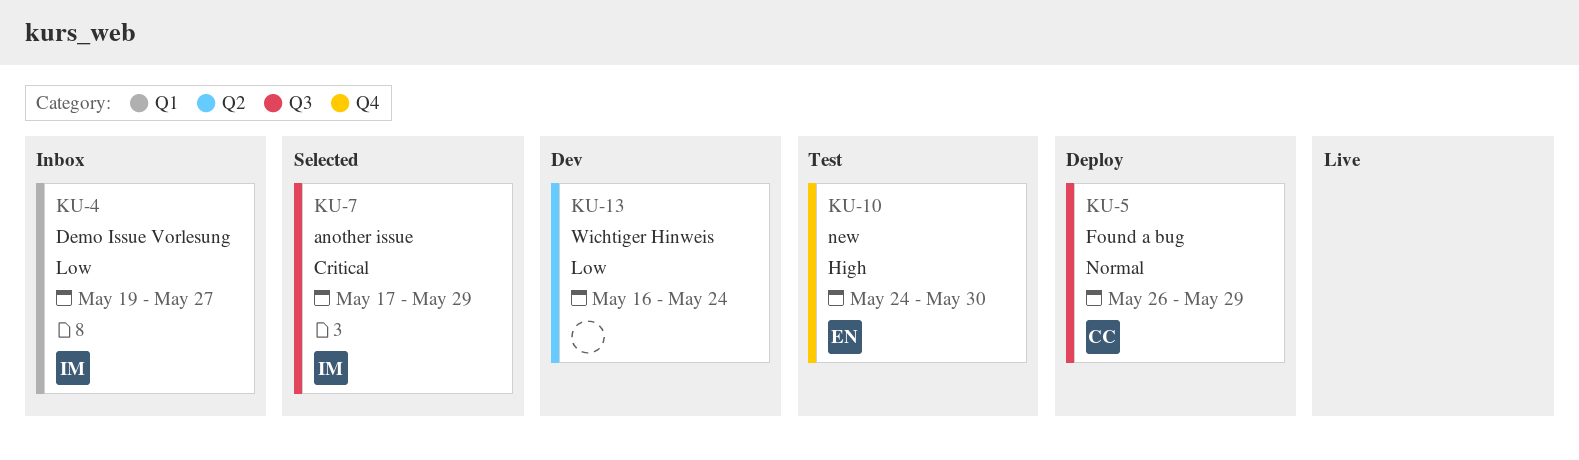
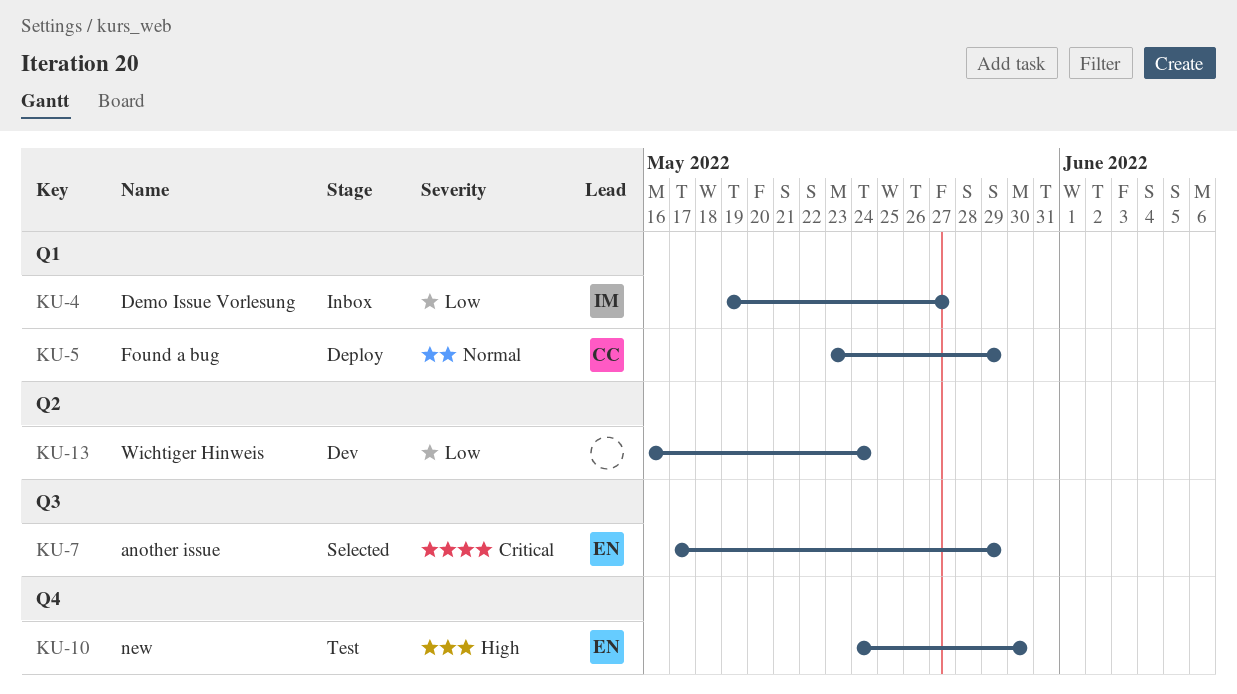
KU-5, label: Q3 -> Q1
KU-5, start: May 26 -> May 23
KU-7, owner: IM -> EN

